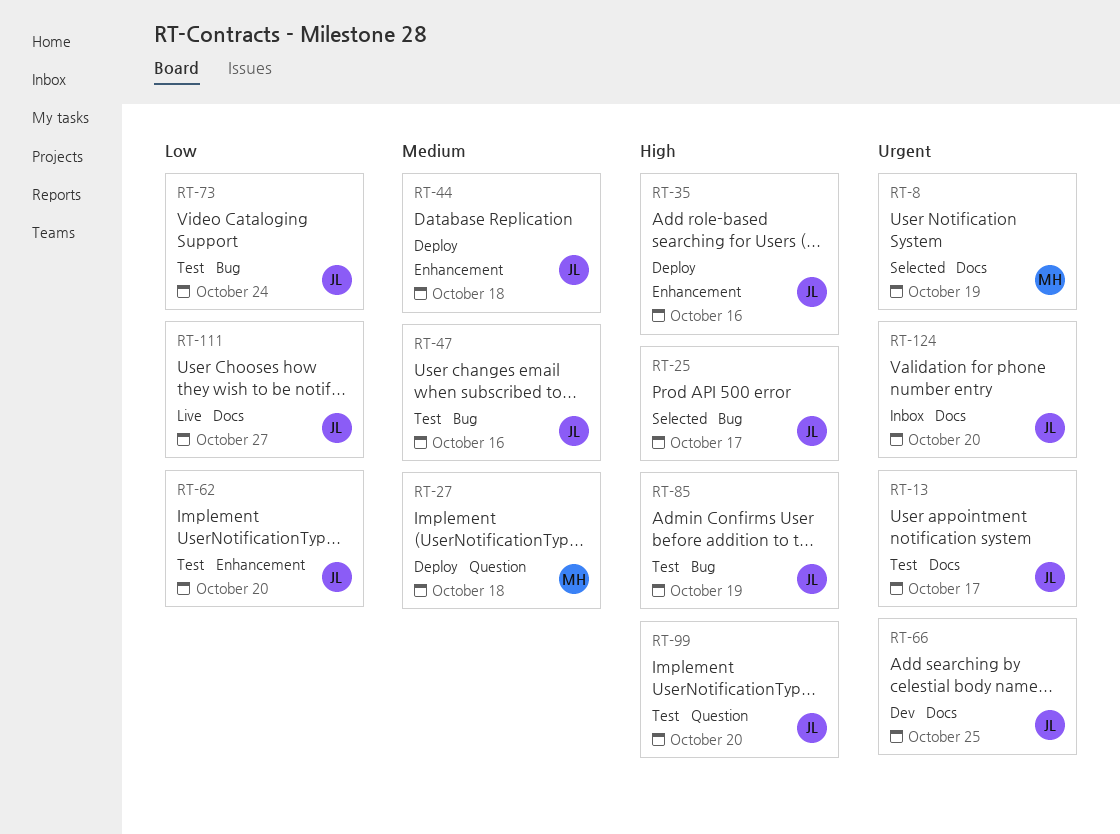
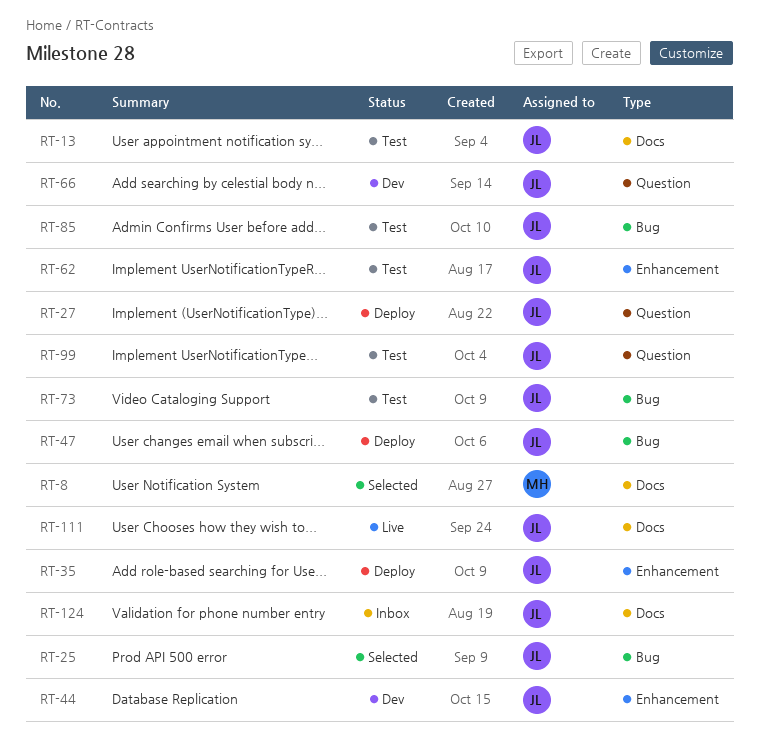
RT-27, owner: MH -> JL
RT-44, status: Deploy -> Dev
RT-47, status: Test -> Deploy
RT-66, label: Docs -> Question

